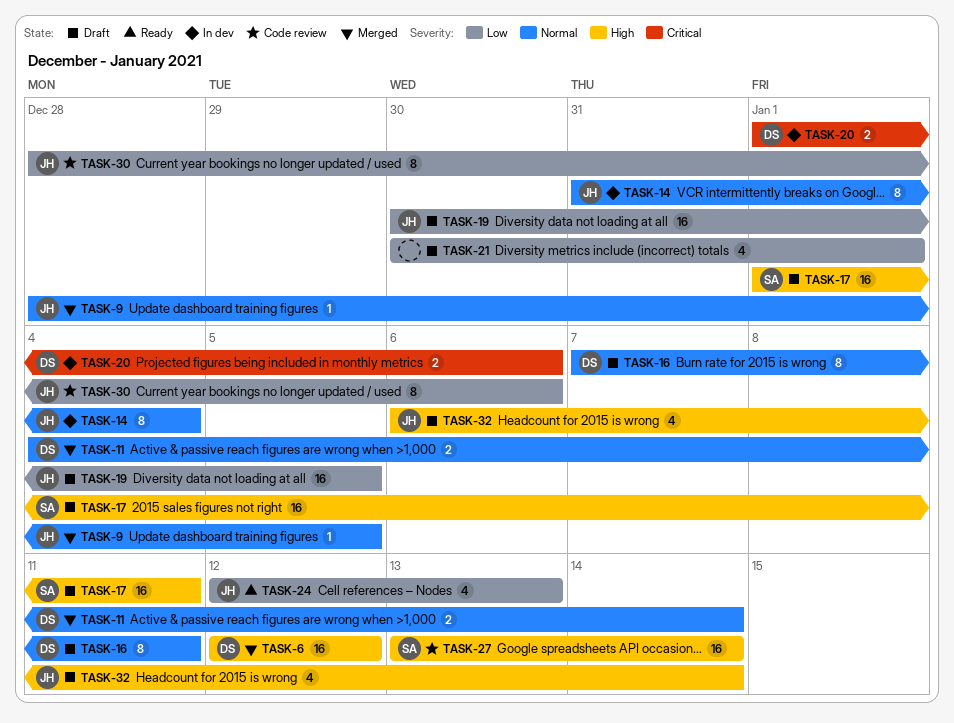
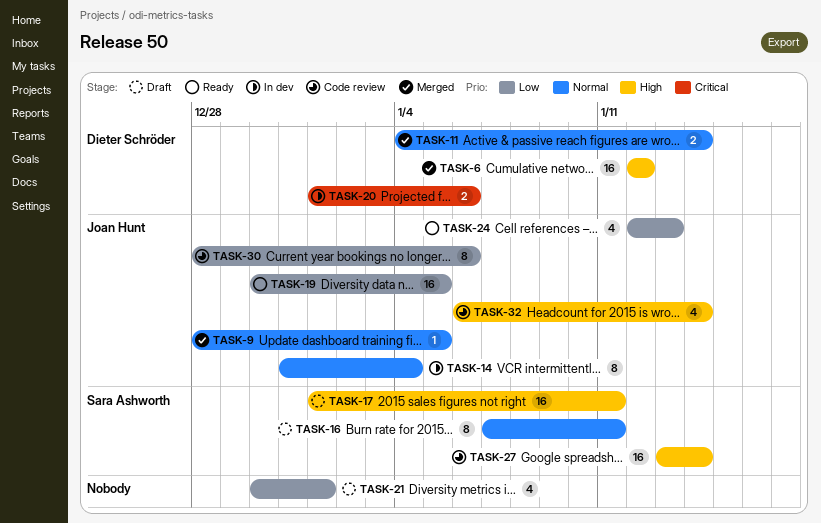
TASK-16, owner: Dieter Schröder -> Sara Ashworth
TASK-19, status: Draft -> Ready
TASK-32, status: Draft -> Code review

